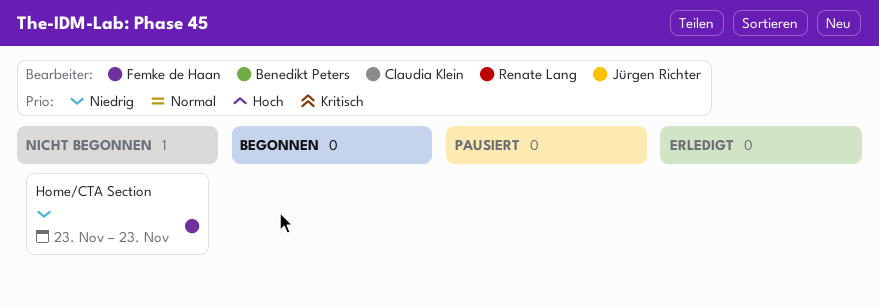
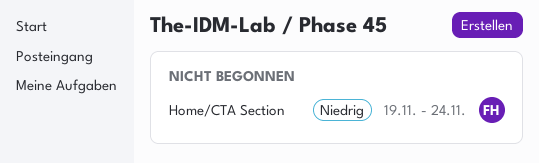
Home/CTA Section, start: Nov 23 -> Nov 19
Home/CTA Section, due: Nov 23 -> Nov 24

